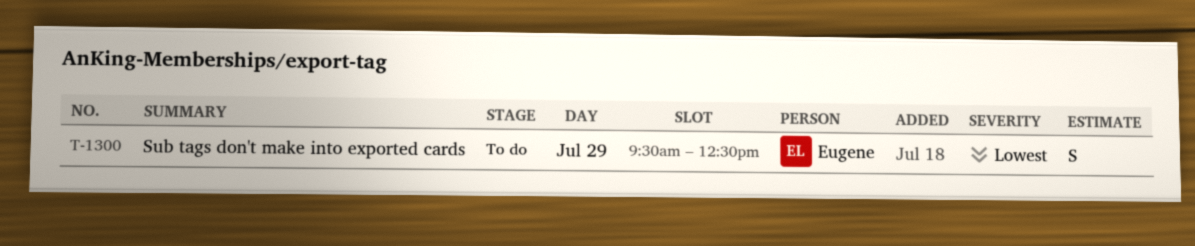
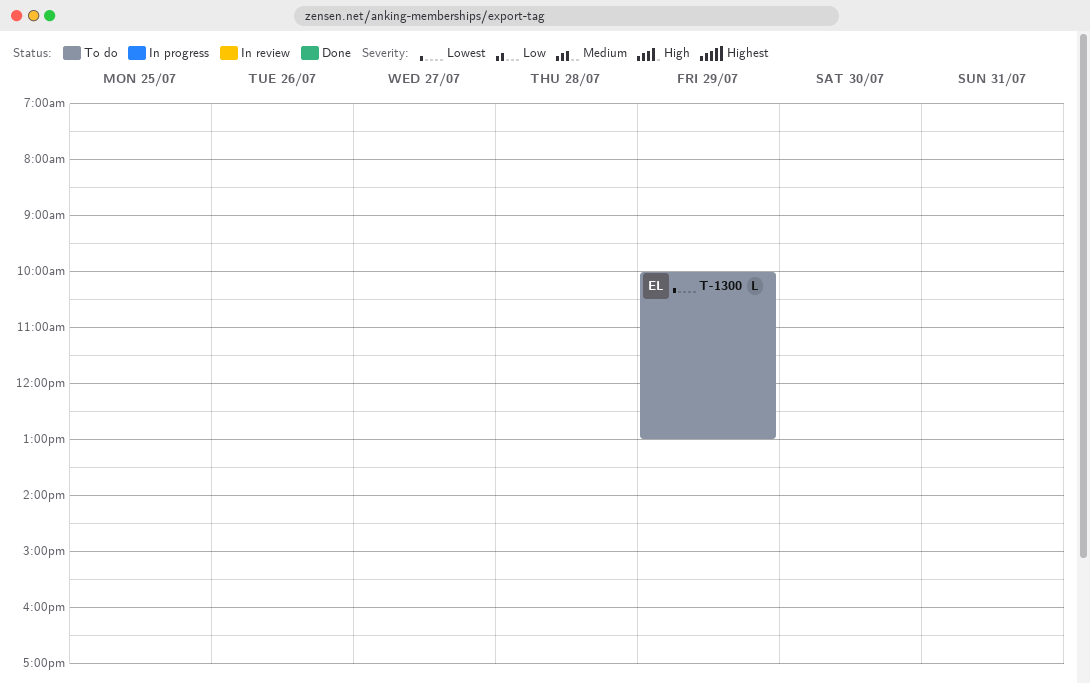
T-1300, estimate: S -> L
T-1300, begins: 09:30 -> 10:00
T-1300, ends: 12:30 -> 13:00

